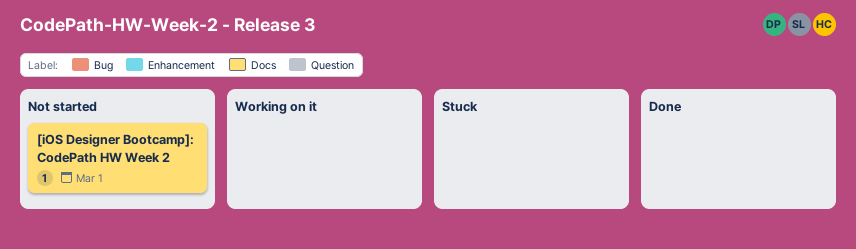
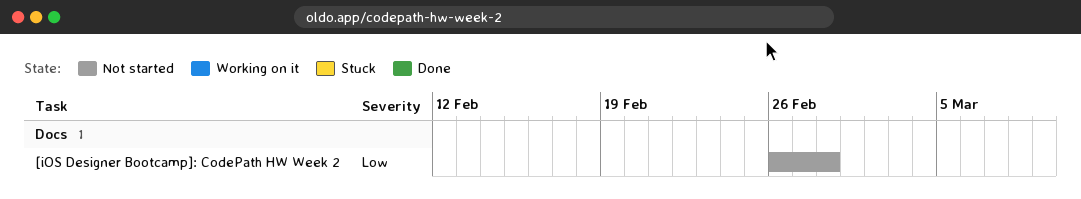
[iOS Designer Bootcamp]: CodePath HW Week 2, due: Mar 1 -> Feb 28

